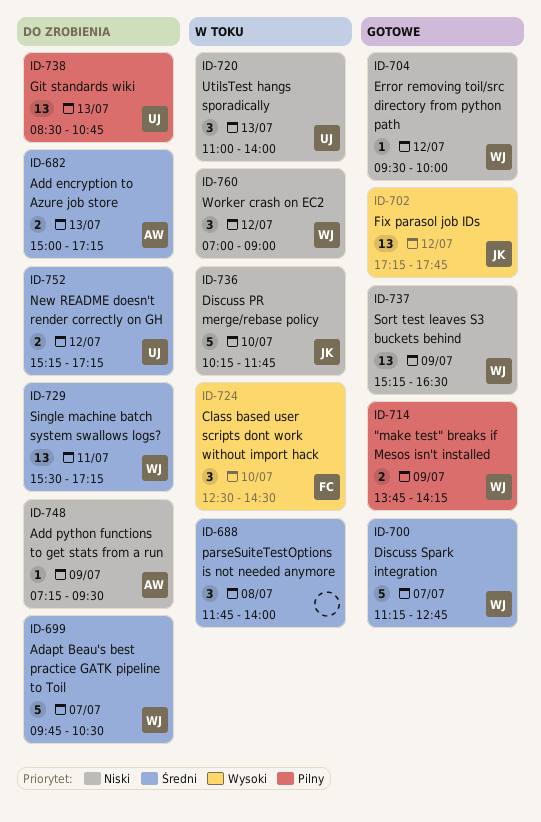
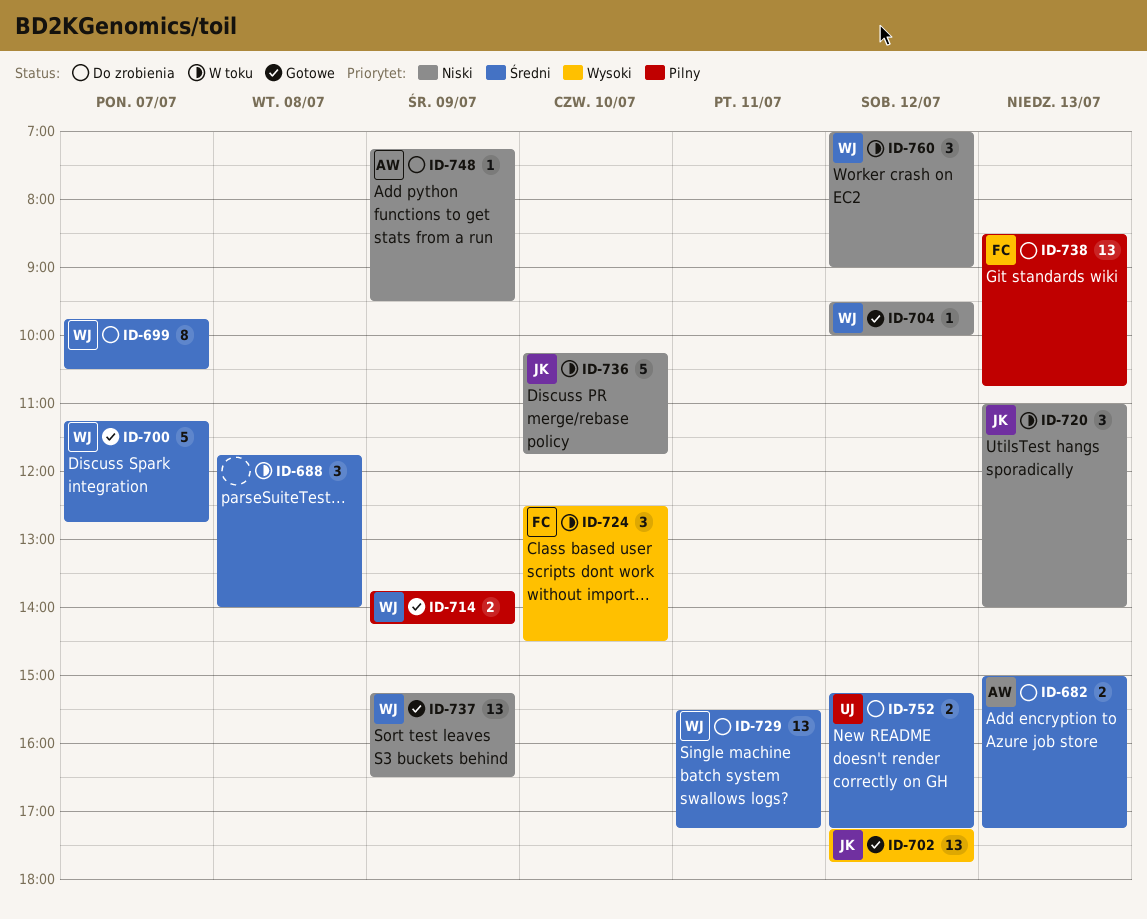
ID-699, estimate: 5 -> 8
ID-720, owner: UJ -> JK
ID-738, owner: UJ -> FC

